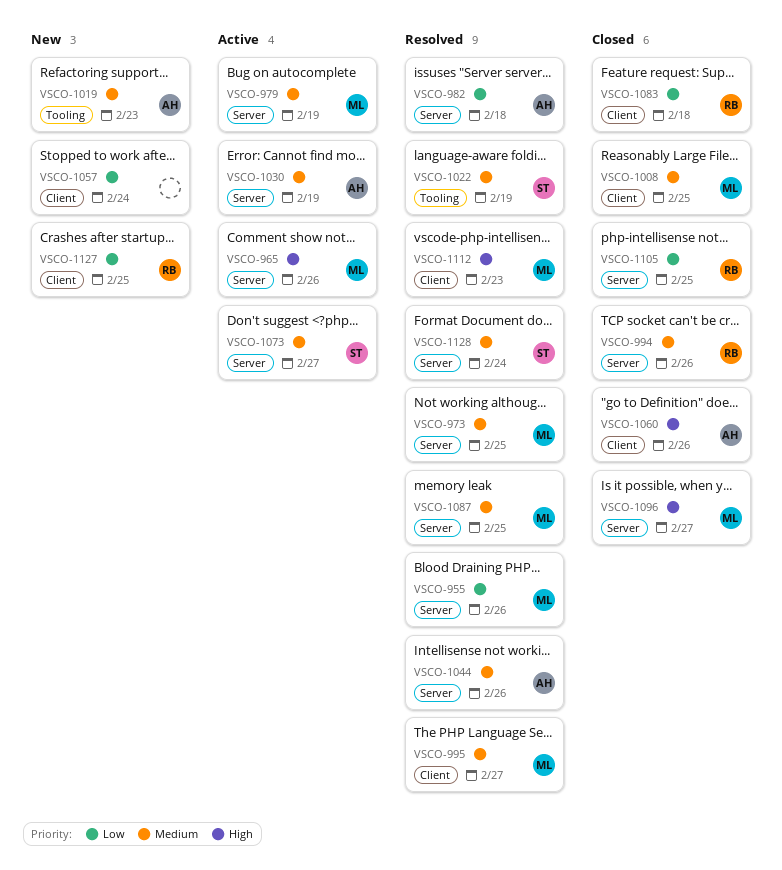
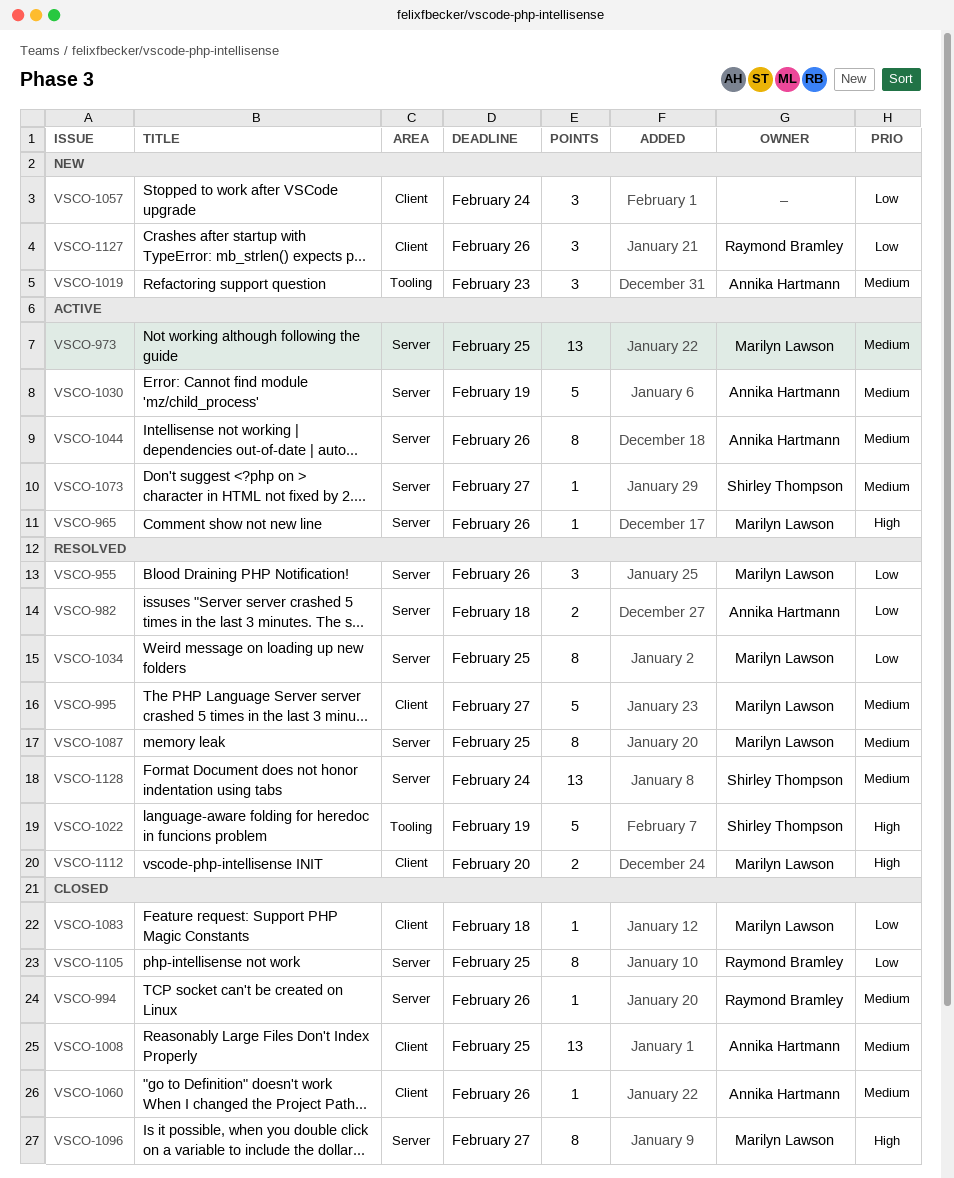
VSCO-973, status: Resolved -> Active
VSCO-979: present -> none
VSCO-1008, owner: Marilyn Lawson -> Annika Hartmann
VSCO-1022, priority: Medium -> High
VSCO-1034: none -> present
VSCO-1044, status: Resolved -> Active
VSCO-1060, priority: High -> Medium
VSCO-1083, owner: Raymond Bramley -> Marilyn Lawson
VSCO-1112, due: Feb 23 -> Feb 20
VSCO-1127, due: Feb 25 -> Feb 26

